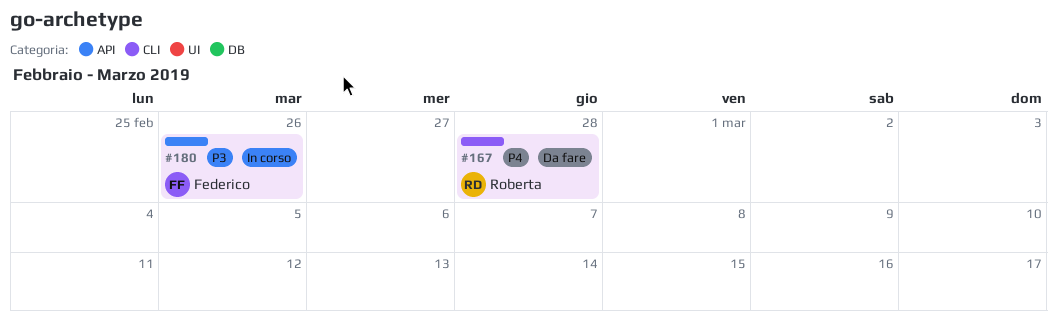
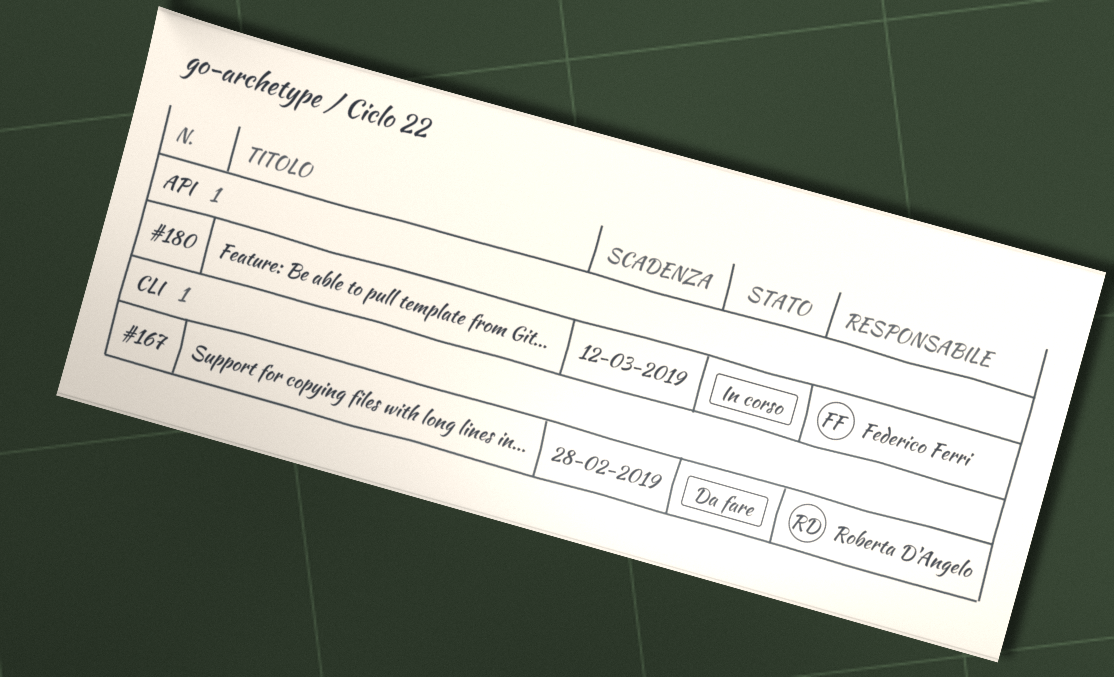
#180, due: Feb 26 -> Mar 12

